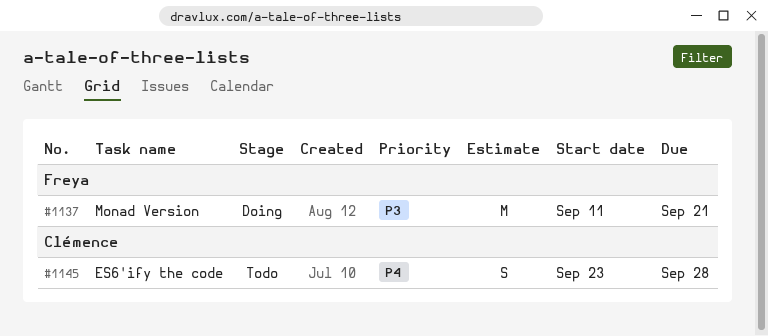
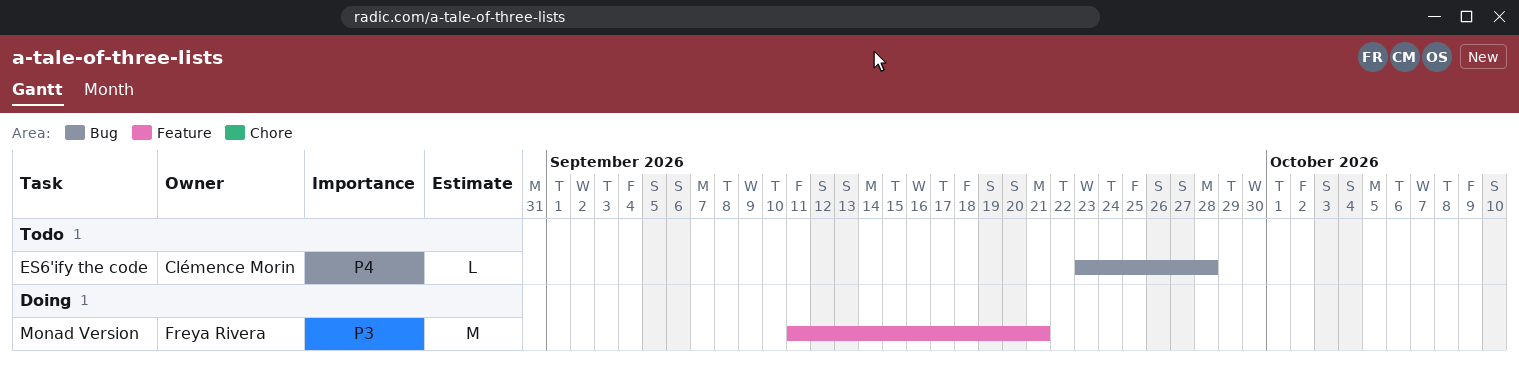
ES6'ify the code, estimate: S -> L

